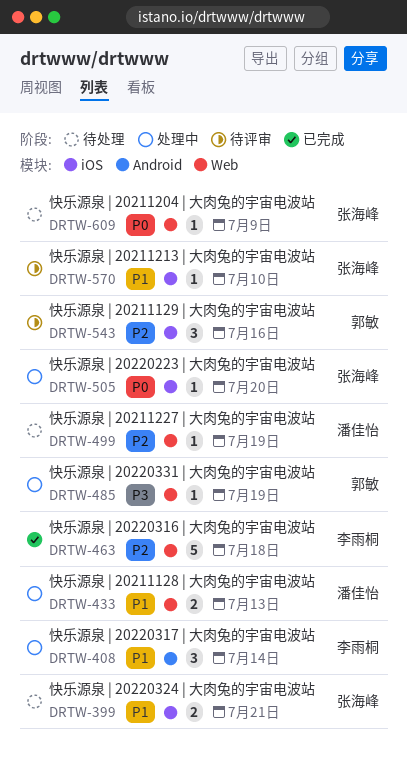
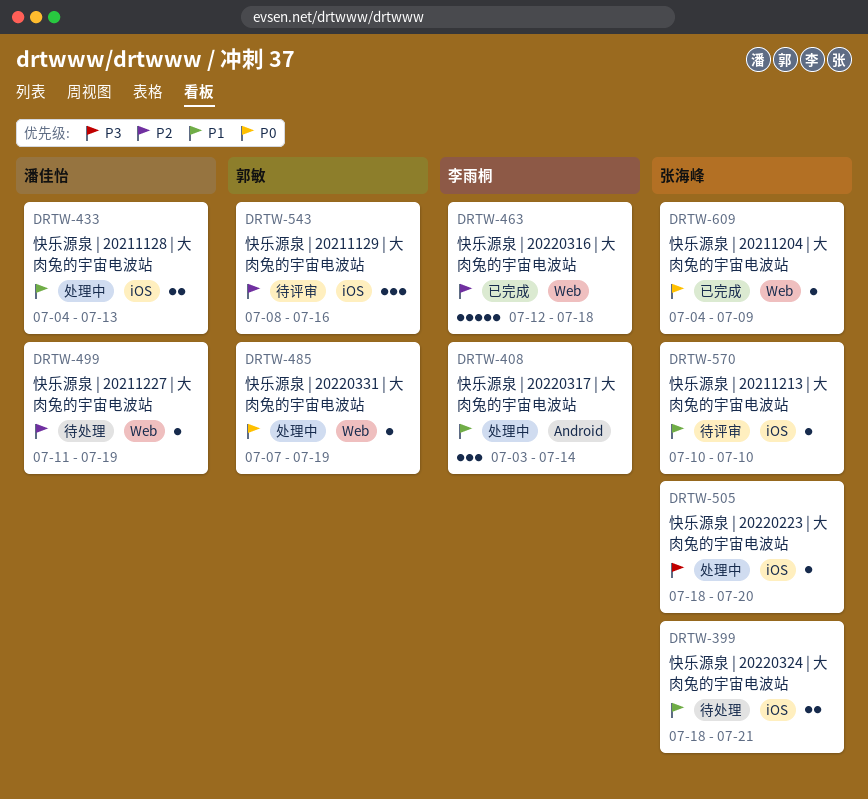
DRTW-433, label: Web -> iOS
DRTW-485, priority: P3 -> P0
DRTW-505, priority: P0 -> P3
DRTW-609, status: 待处理 -> 已完成

